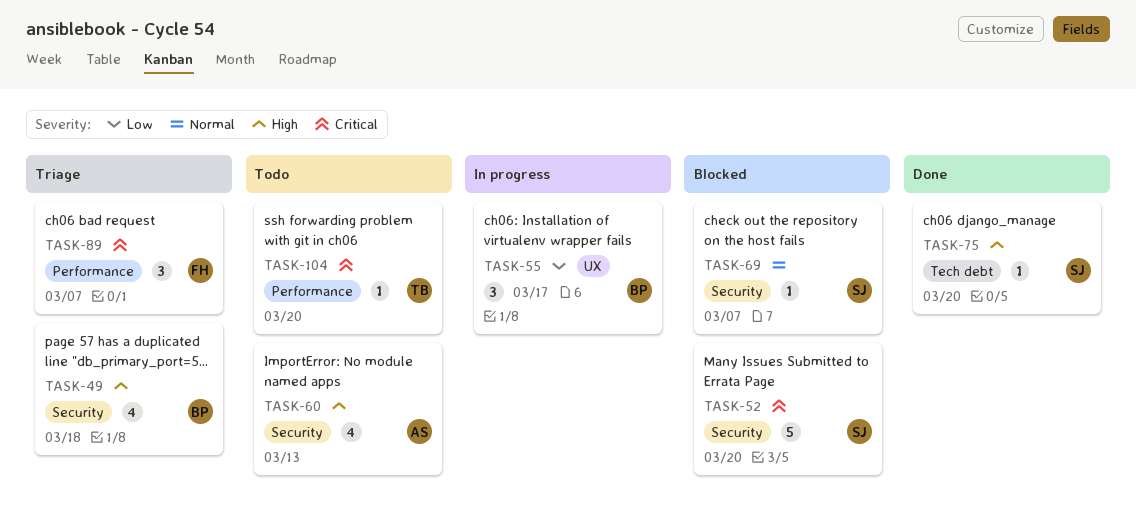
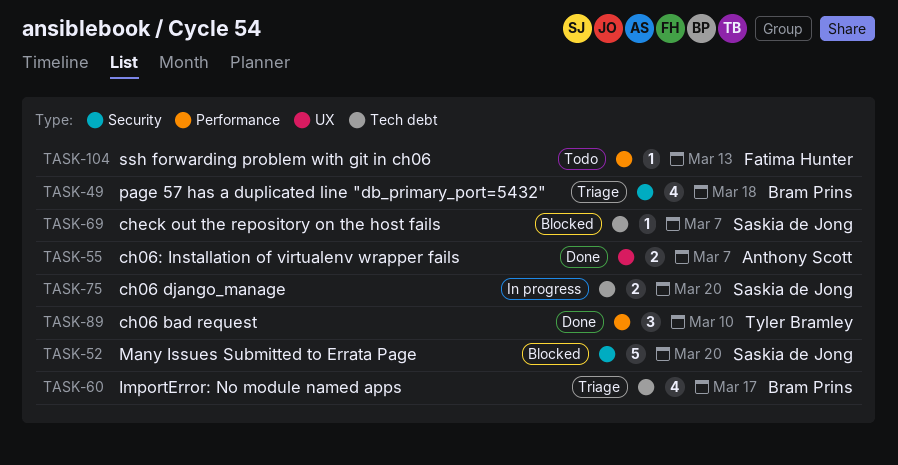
TASK-55, status: In progress -> Done
TASK-55, owner: Bram Prins -> Anthony Scott
TASK-55, estimate: 3 -> 2
TASK-55, due: Mar 17 -> Mar 7
TASK-60, status: Todo -> Triage
TASK-60, owner: Anthony Scott -> Bram Prins
TASK-60, label: Security -> Tech debt
TASK-60, due: Mar 13 -> Mar 17
TASK-69, label: Security -> Tech debt
TASK-75, status: Done -> In progress
TASK-75, estimate: 1 -> 2
TASK-89, status: Triage -> Done
TASK-89, owner: Fatima Hunter -> Tyler Bramley
TASK-89, due: Mar 7 -> Mar 10
TASK-104, owner: Tyler Bramley -> Fatima Hunter
TASK-104, due: Mar 20 -> Mar 13

